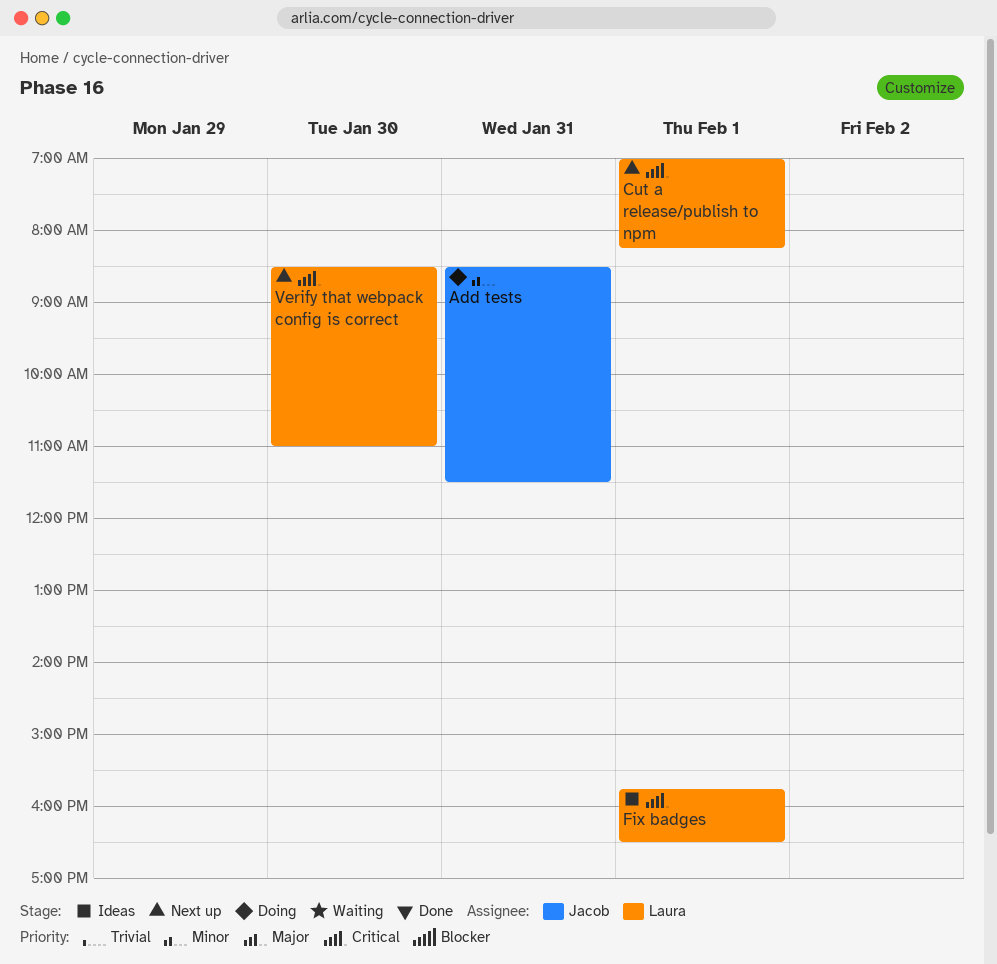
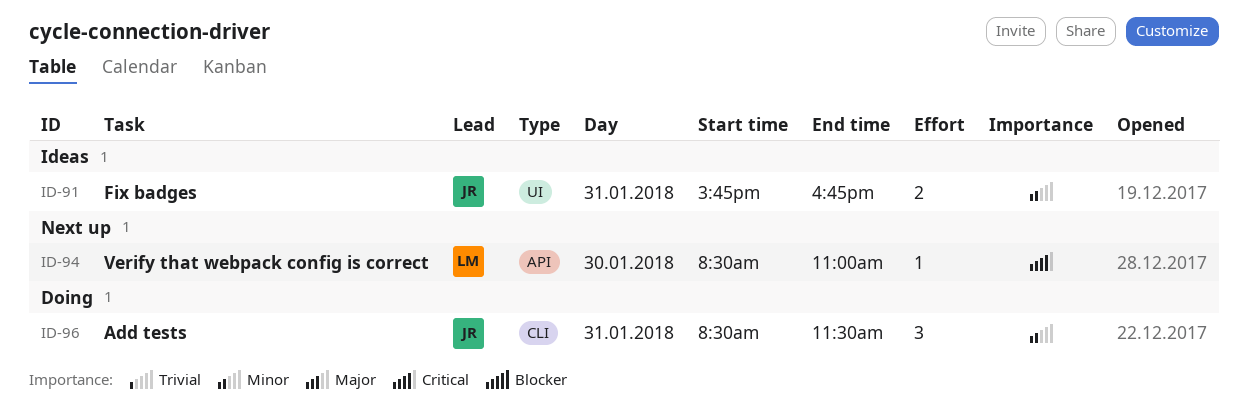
Cut a release/publish to npm: present -> none
Fix badges, owner: Laura -> Jacob
Fix badges, priority: Critical -> Minor
Fix badges, day: Feb 1 -> Jan 31
Fix badges, ends: 16:30 -> 16:45

